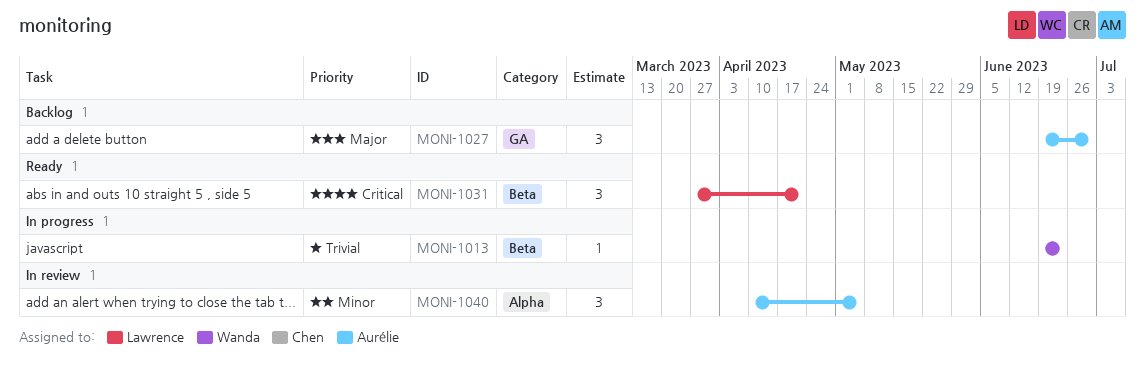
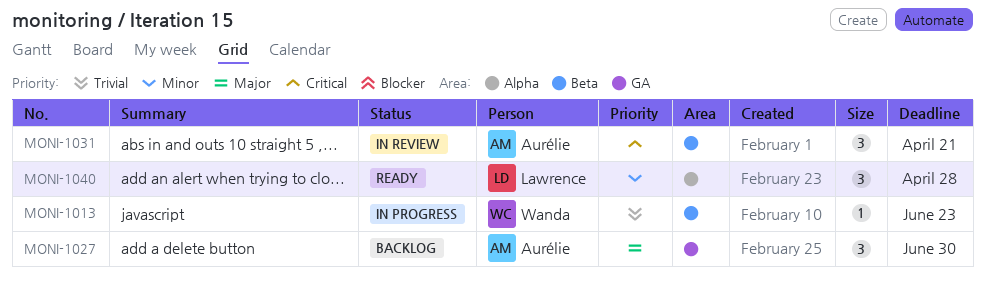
MONI-1031, status: Ready -> In review
MONI-1031, owner: Lawrence -> Aurélie
MONI-1040, status: In review -> Ready
MONI-1040, owner: Aurélie -> Lawrence
MONI-1040, due: May 5 -> Apr 28

